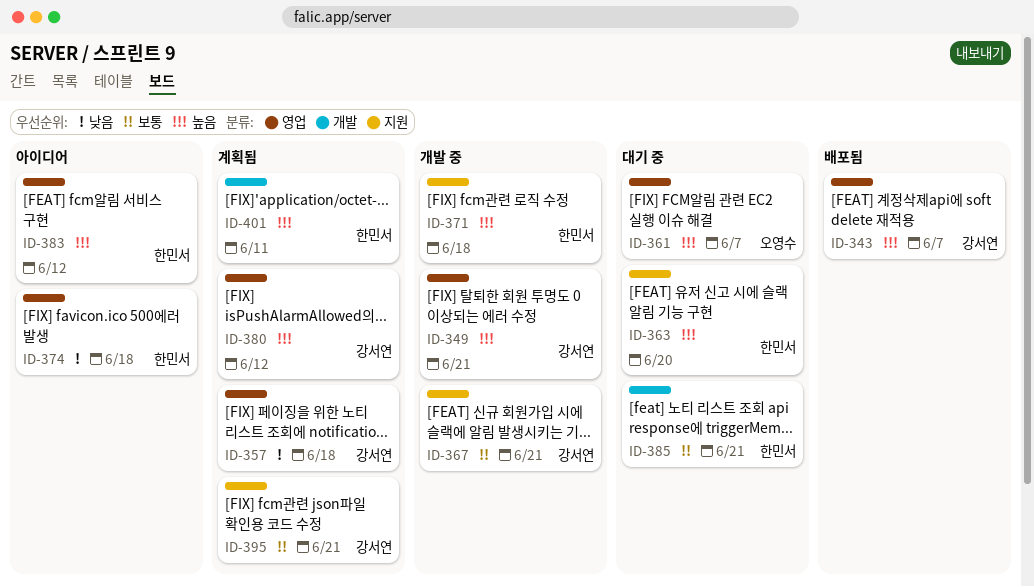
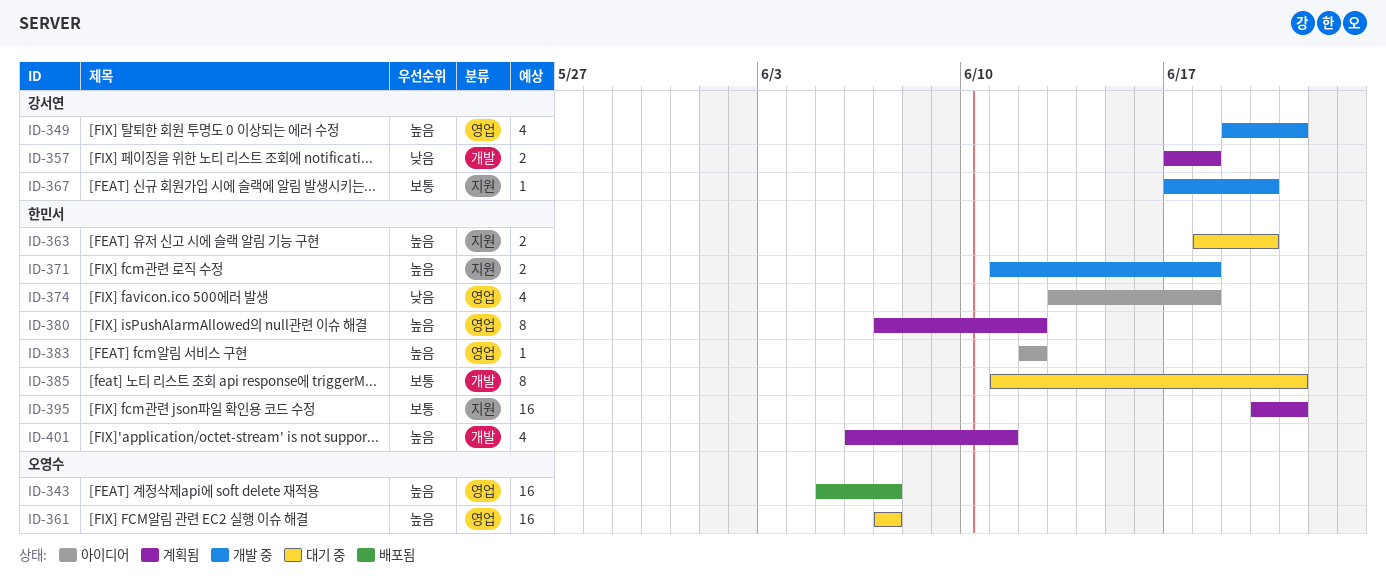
ID-343, owner: 강서연 -> 오영수
ID-357, label: 영업 -> 개발
ID-367, due: Jun 21 -> Jun 20
ID-380, owner: 강서연 -> 한민서
ID-395, owner: 강서연 -> 한민서

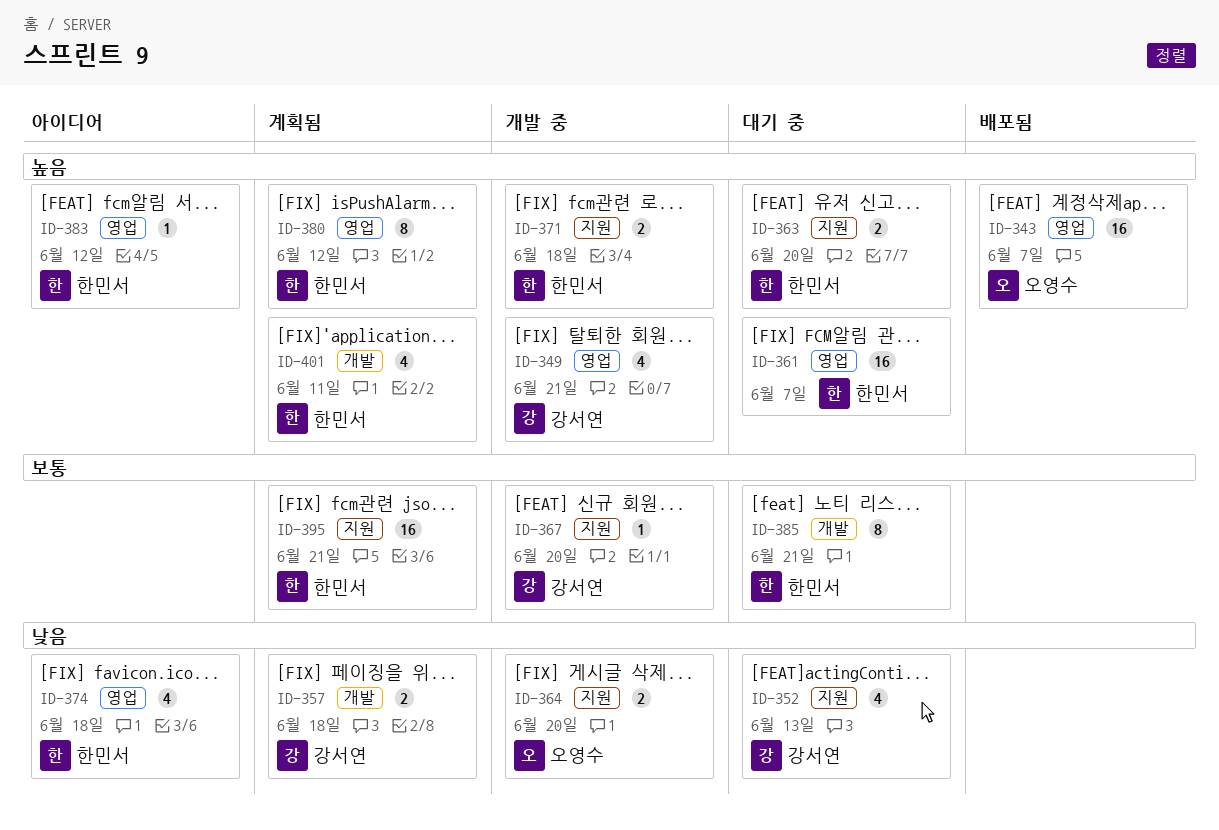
ID-352: none -> present
ID-361, owner: 오영수 -> 한민서
ID-364: none -> present

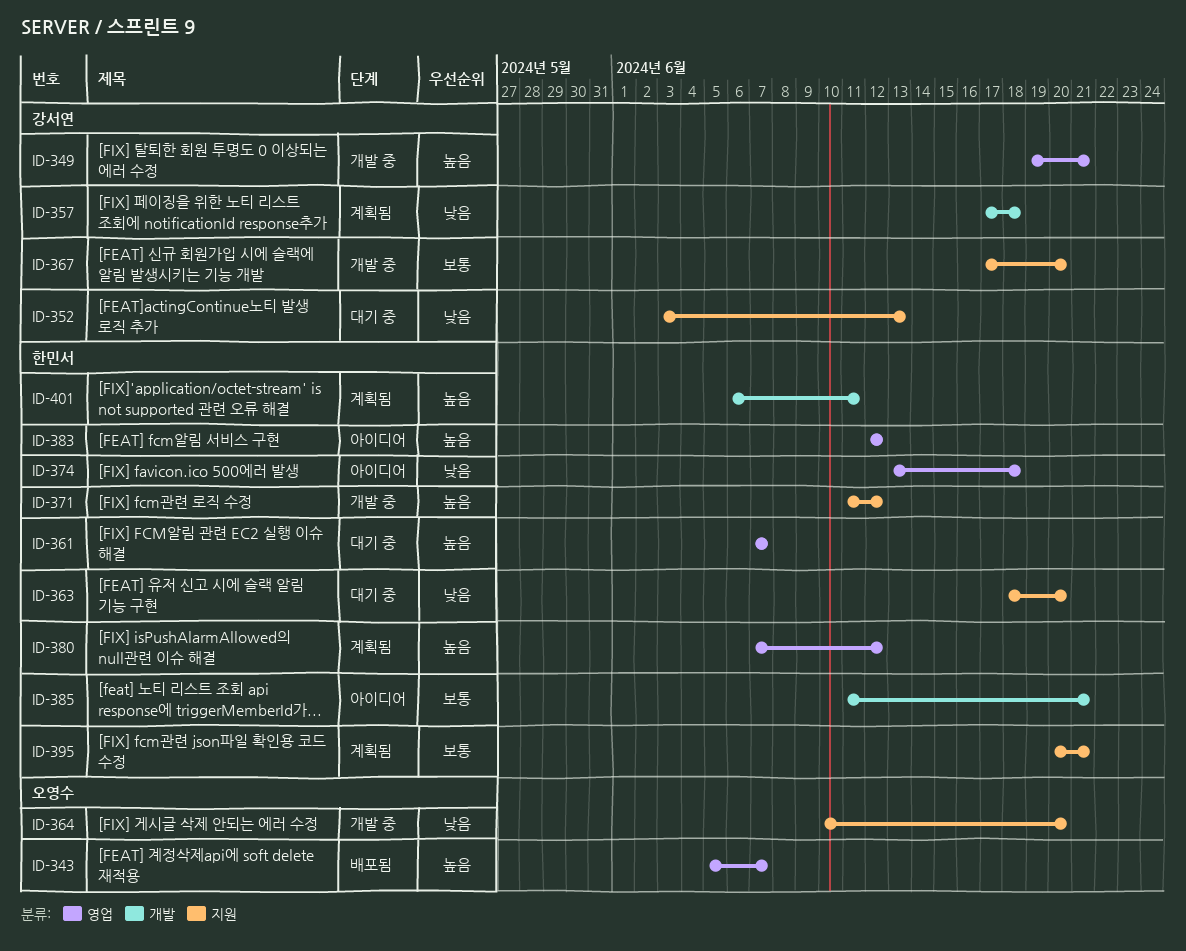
ID-363, priority: 높음 -> 낮음
ID-371, due: Jun 18 -> Jun 12
ID-385, status: 대기 중 -> 아이디어

